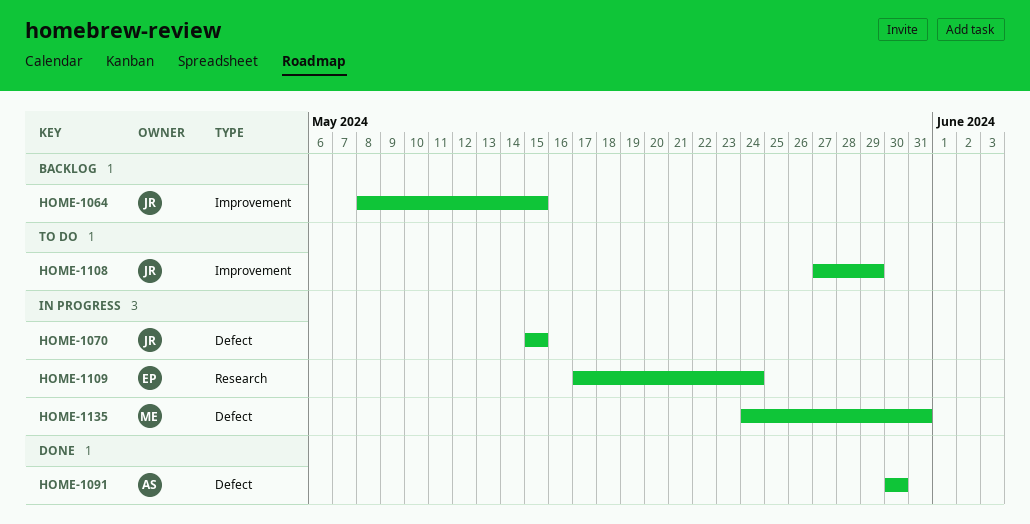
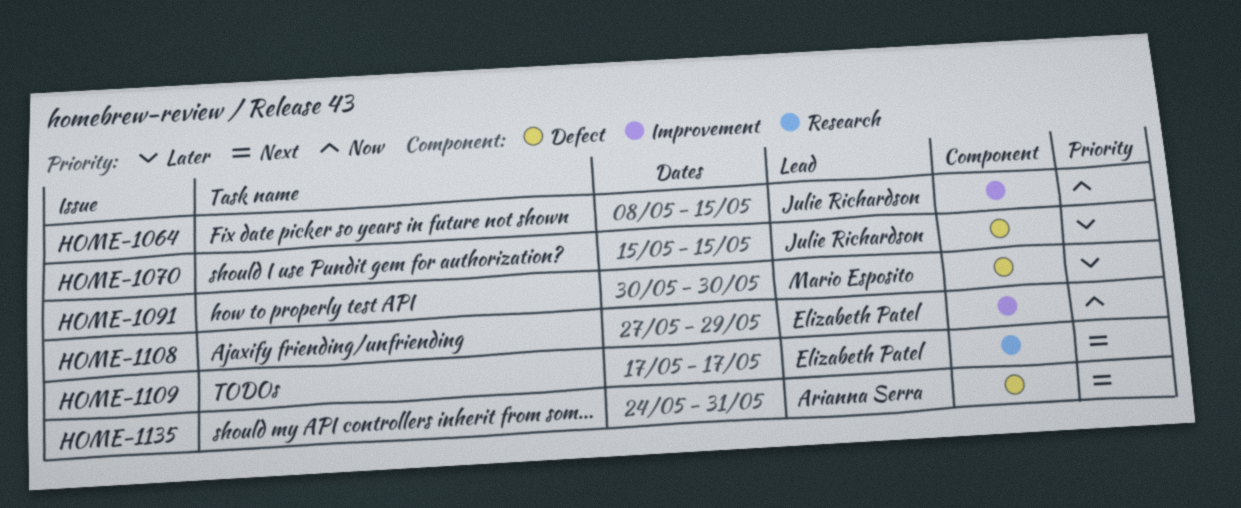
HOME-1091, owner: Arianna Serra -> Mario Esposito
HOME-1108, owner: Julie Richardson -> Elizabeth Patel
HOME-1109, due: May 24 -> May 17
HOME-1135, owner: Mario Esposito -> Arianna Serra

